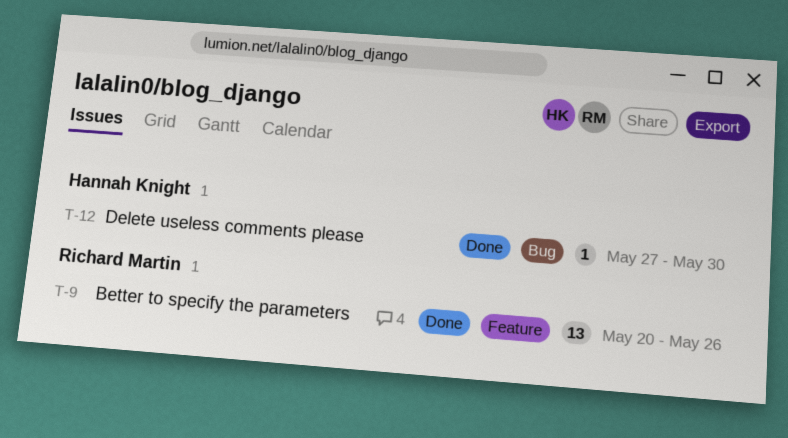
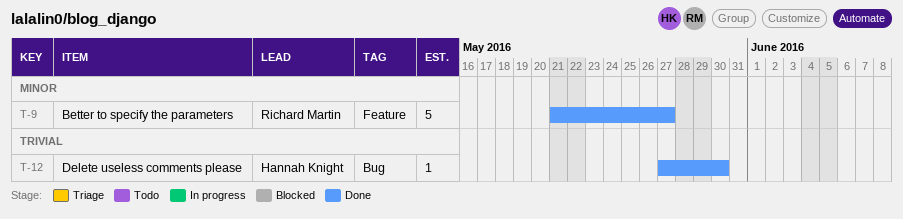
T-9, estimate: 13 -> 5
T-9, start: May 20 -> May 21
T-9, due: May 26 -> May 27

